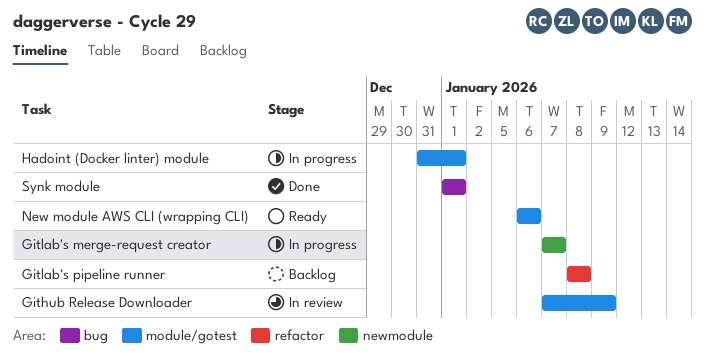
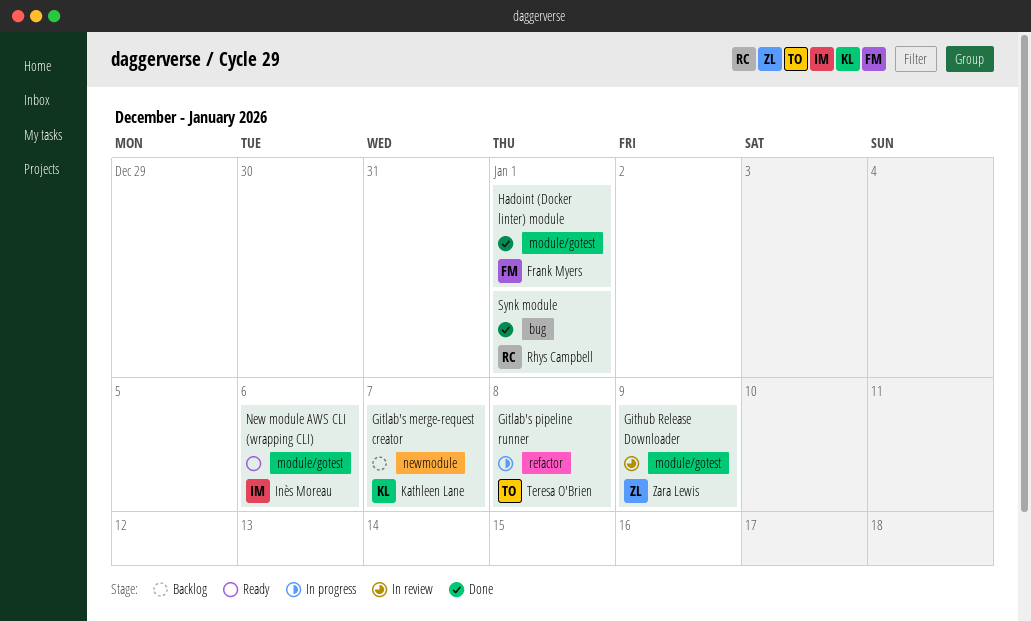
Gitlab's merge-request creator, status: In progress -> Backlog
Gitlab's pipeline runner, status: Backlog -> In progress
Hadoint (Docker linter) module, status: In progress -> Done

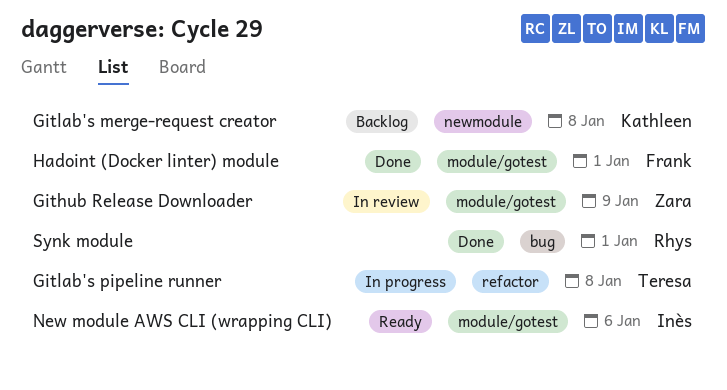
Gitlab's merge-request creator, due: Jan 7 -> Jan 8

